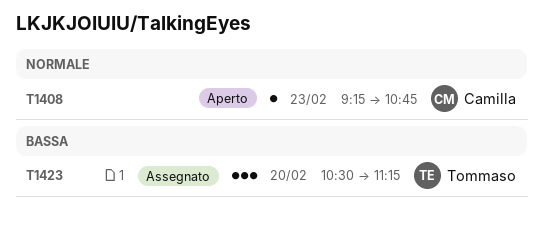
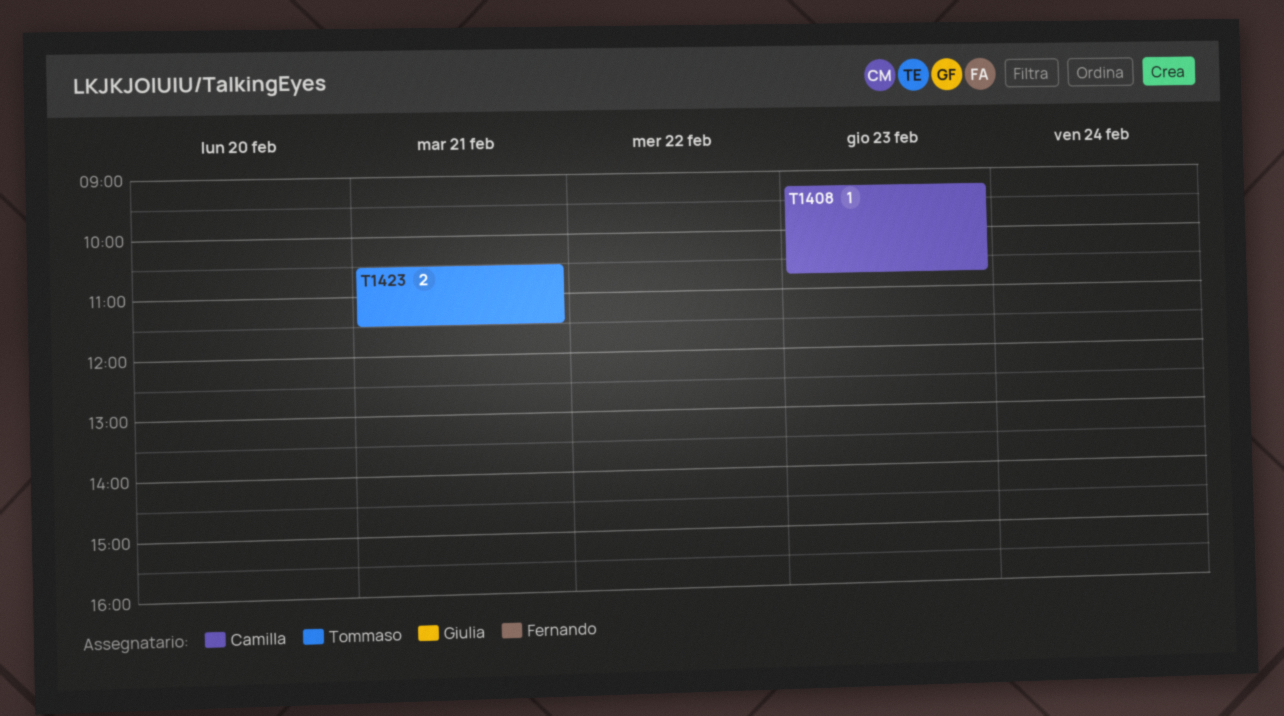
T1423, estimate: 3 -> 2
T1423, day: Feb 20 -> Feb 21
T1423, ends: 11:15 -> 11:30

